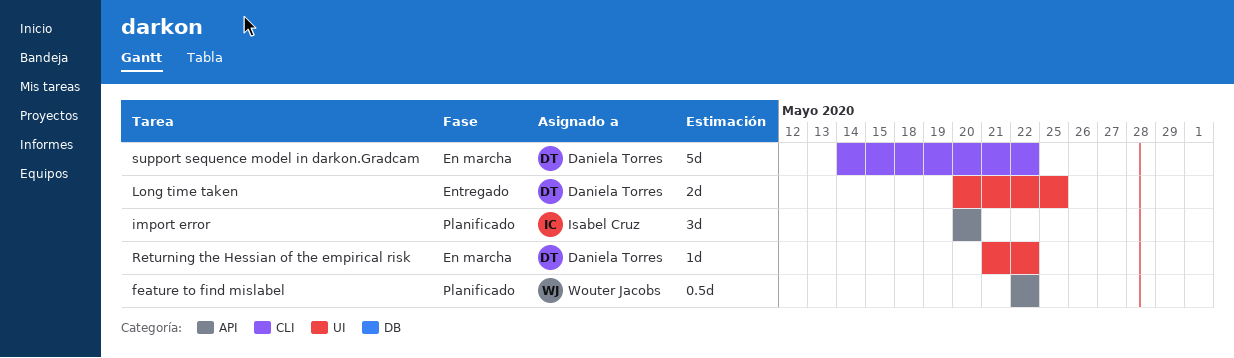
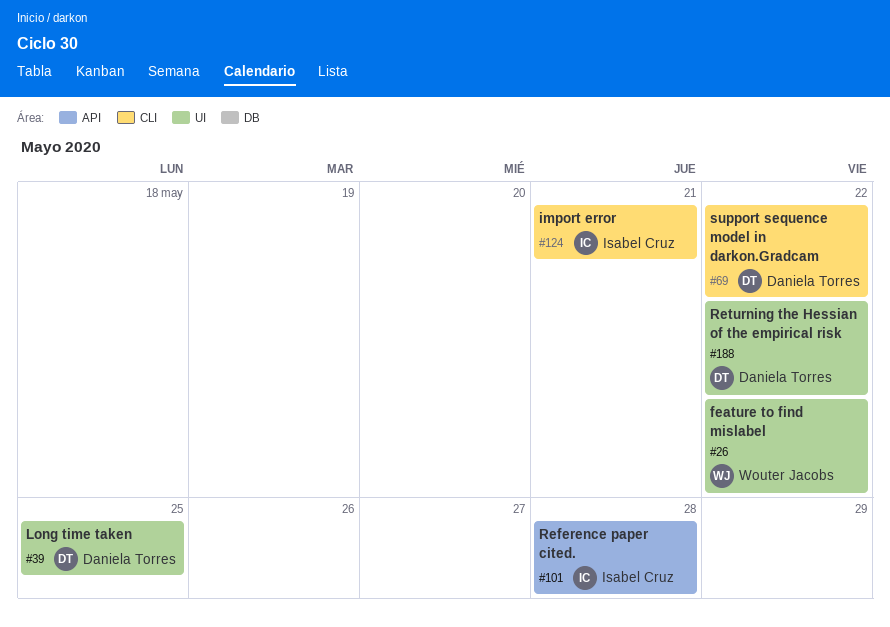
feature to find mislabel, label: API -> UI
import error, label: API -> CLI
import error, due: May 20 -> May 21
Reference paper cited.: none -> present

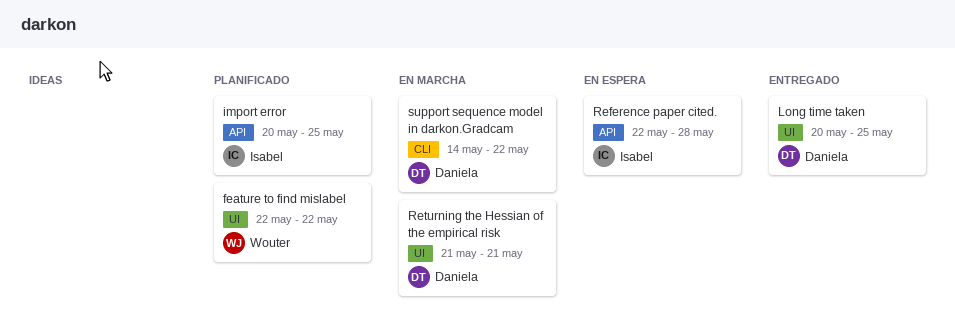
import error, label: CLI -> API
import error, due: May 21 -> May 25
Returning the Hessian of the empirical risk, due: May 22 -> May 21

